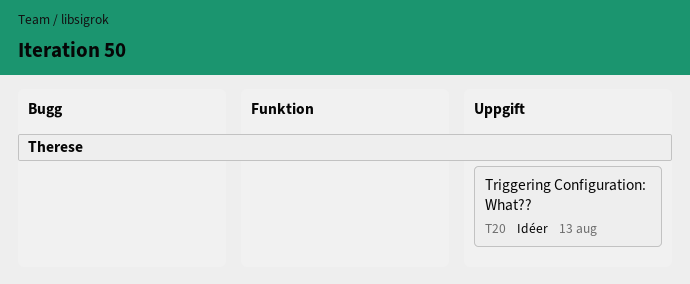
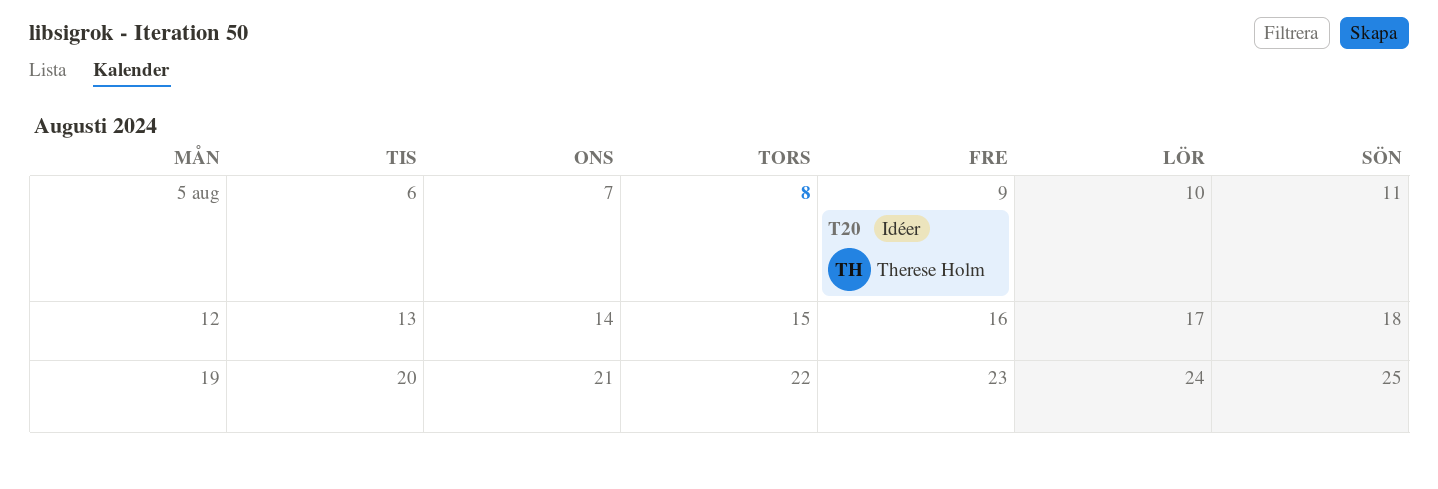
T20, due: Aug 13 -> Aug 9

